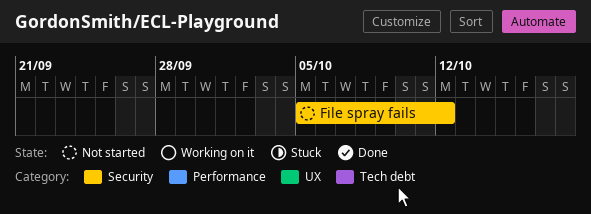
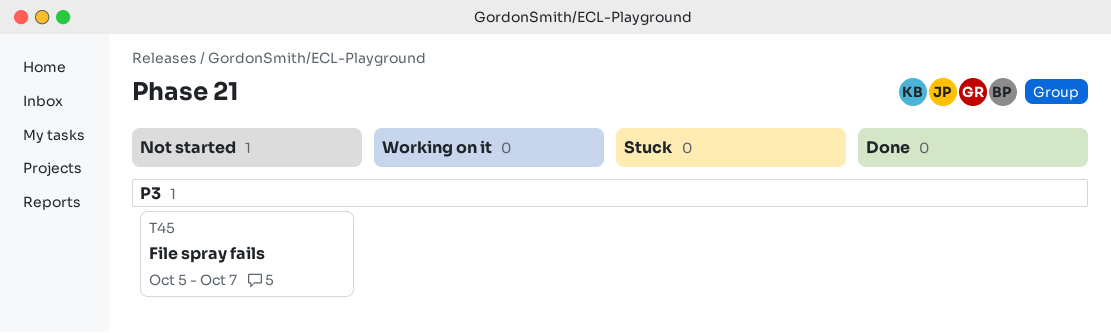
File spray fails, due: Oct 12 -> Oct 7

